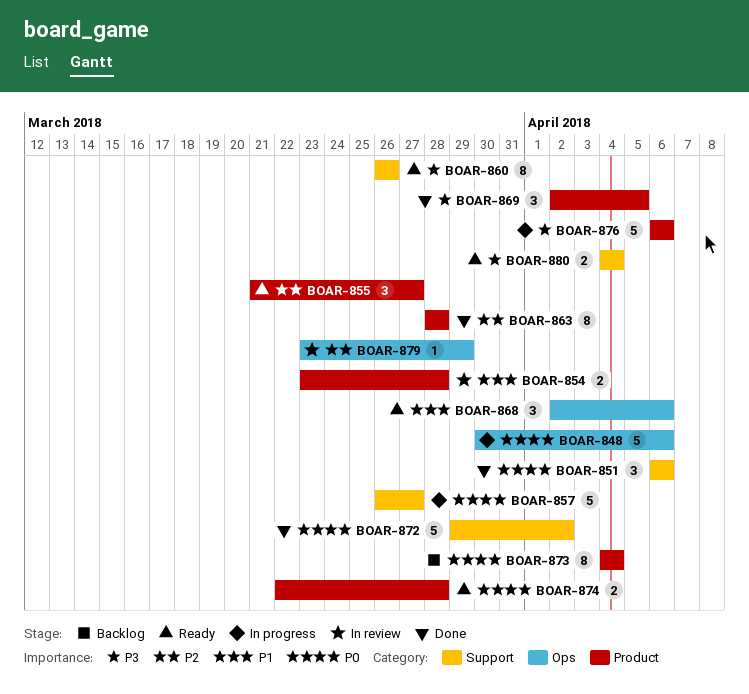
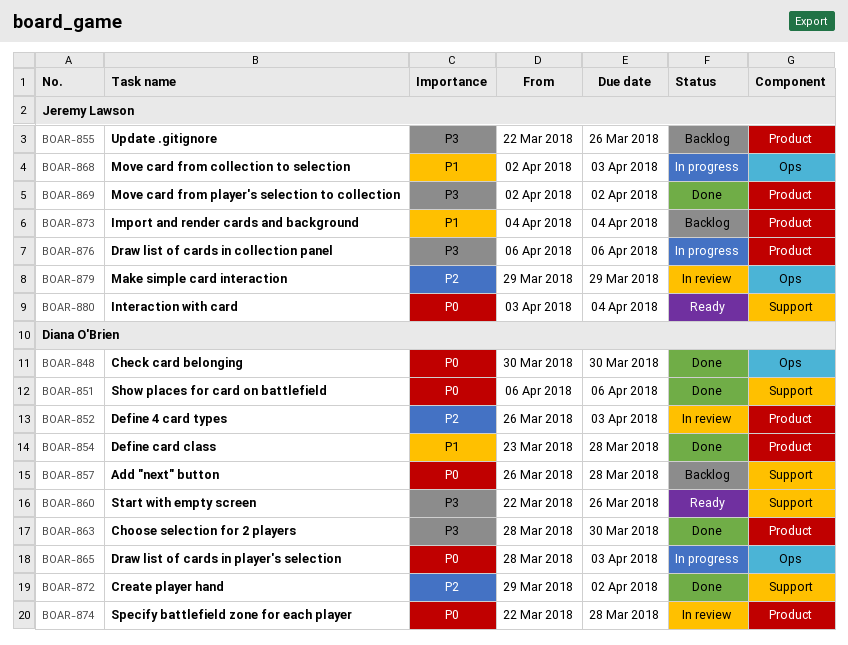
BOAR-848, status: In progress -> Done
BOAR-848, due: Apr 6 -> Mar 30
BOAR-852: none -> present
BOAR-854, status: In review -> Done
BOAR-855, status: Ready -> Backlog
BOAR-855, priority: P2 -> P3
BOAR-855, start: Mar 21 -> Mar 22
BOAR-855, due: Mar 27 -> Mar 26
BOAR-857, status: In progress -> Backlog
BOAR-857, due: Mar 27 -> Mar 28
BOAR-860, start: Mar 26 -> Mar 22
BOAR-863, priority: P2 -> P3
BOAR-863, due: Mar 28 -> Mar 30
BOAR-865: none -> present
BOAR-868, status: Ready -> In progress
BOAR-868, due: Apr 6 -> Apr 3
BOAR-869, due: Apr 5 -> Apr 2
BOAR-872, priority: P0 -> P2
BOAR-873, priority: P0 -> P1
BOAR-874, status: Ready -> In review
BOAR-879, start: Mar 23 -> Mar 29
BOAR-880, priority: P3 -> P0
BOAR-880, start: Apr 4 -> Apr 3

